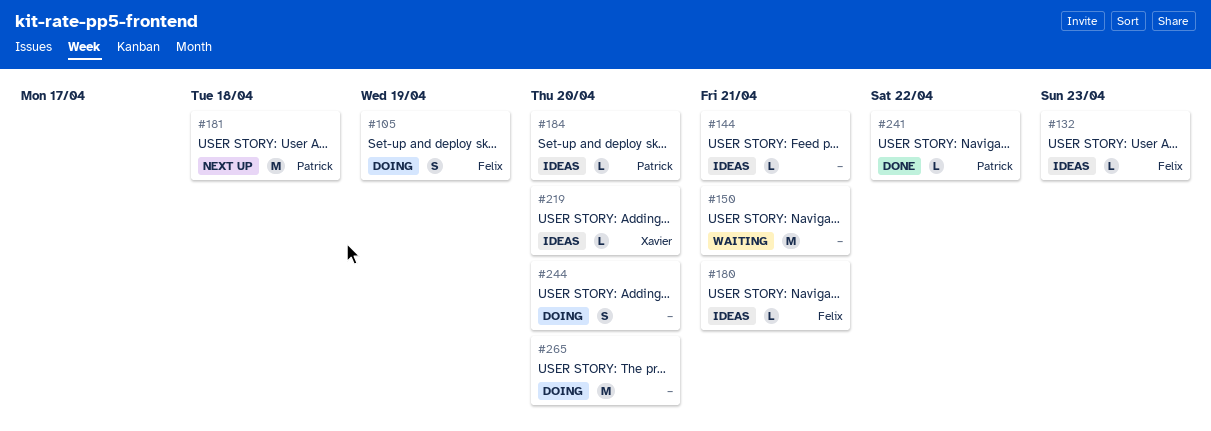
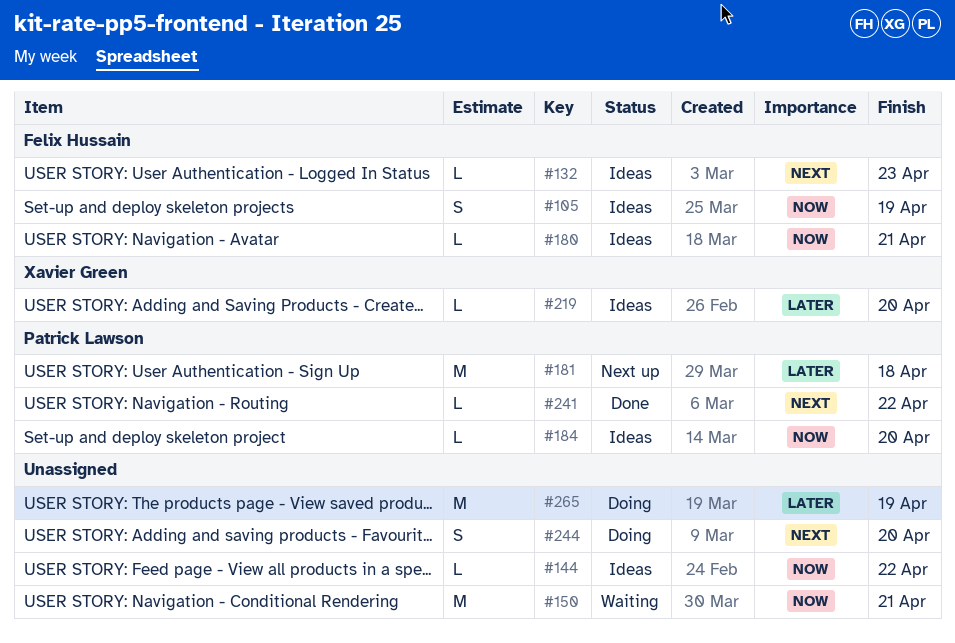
#105, status: Doing -> Ideas
#144, due: Apr 21 -> Apr 22
#265, due: Apr 20 -> Apr 19

